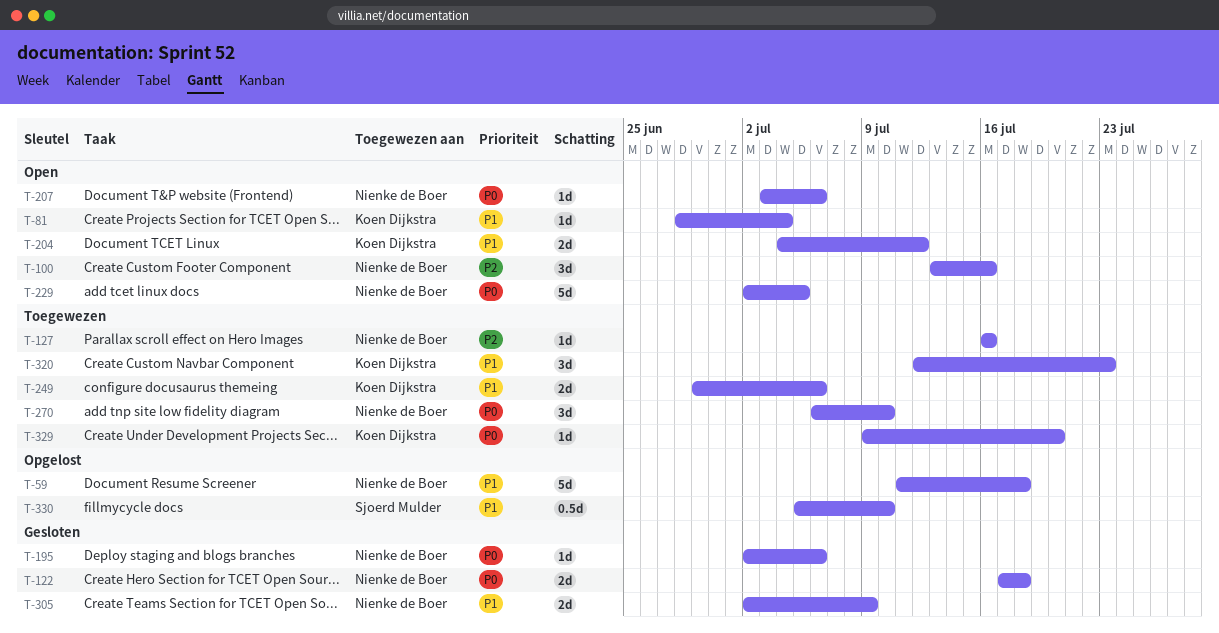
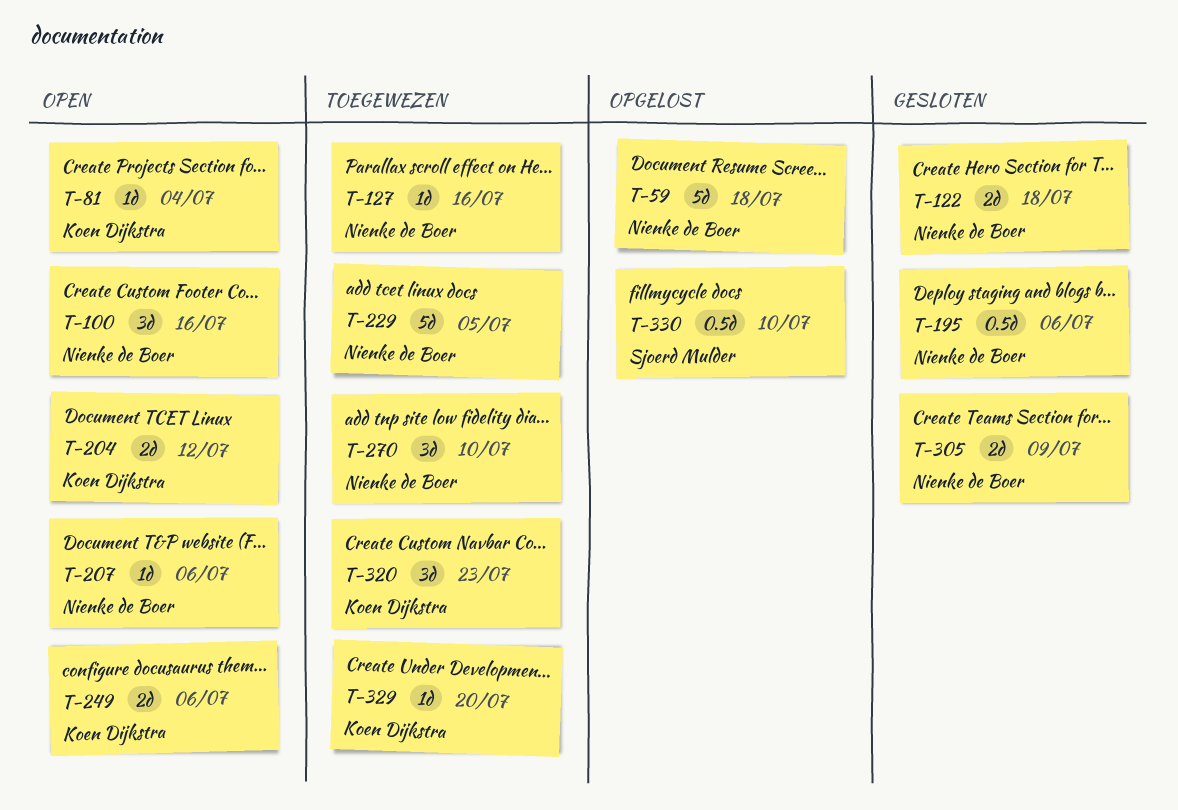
T-195, estimate: 1d -> 0.5d
T-229, status: Open -> Toegewezen
T-249, status: Toegewezen -> Open

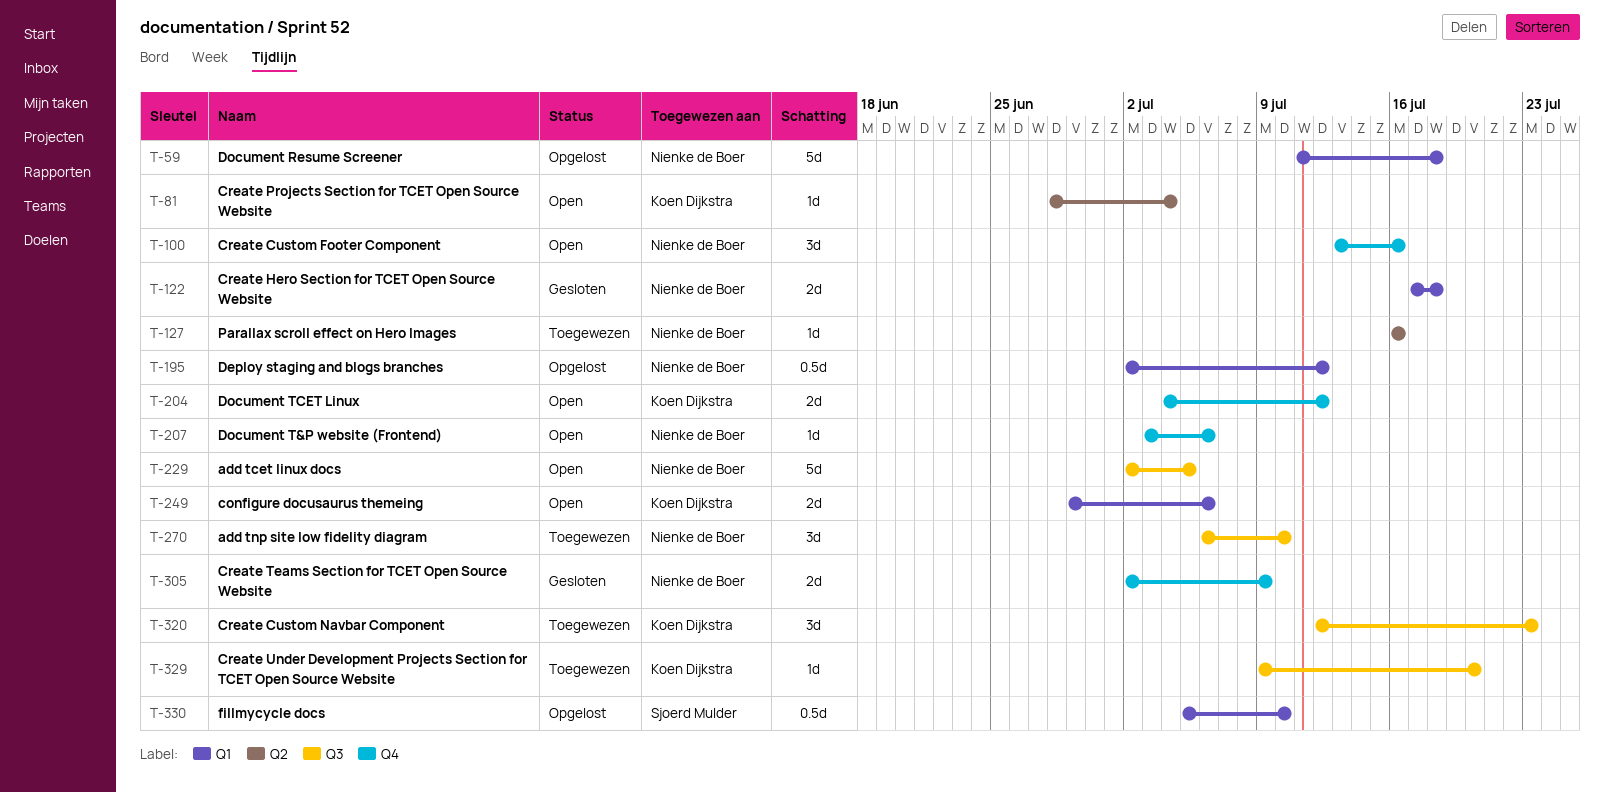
T-195, status: Gesloten -> Opgelost
T-195, due: Jul 6 -> Jul 12
T-229, status: Toegewezen -> Open

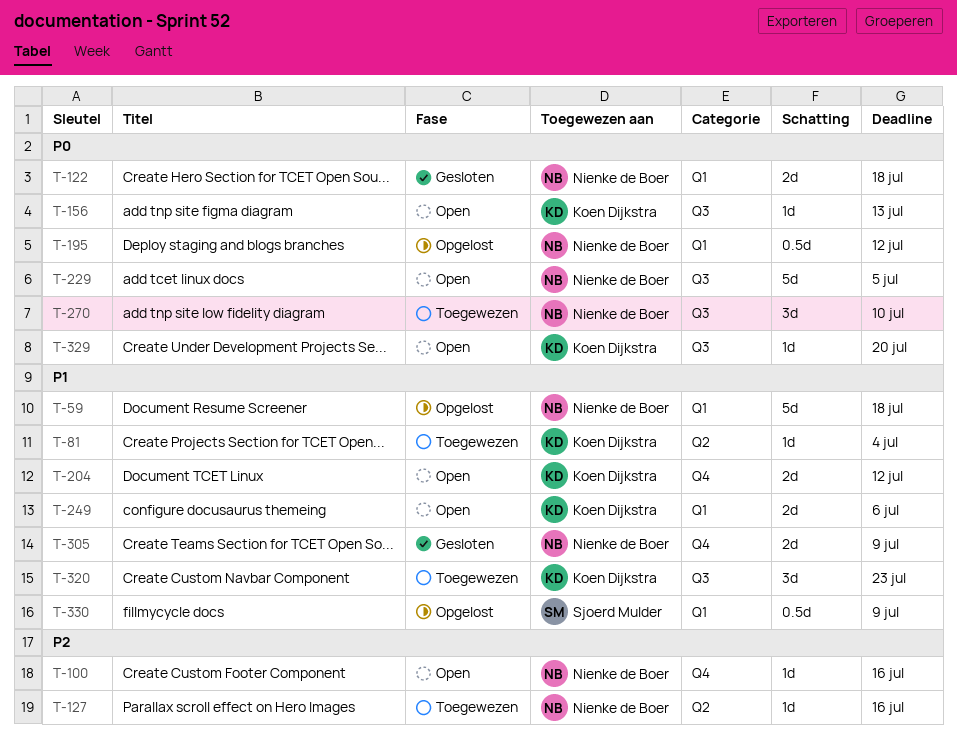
T-81, status: Open -> Toegewezen
T-100, estimate: 3d -> 1d
T-156: none -> present
T-207: present -> none
T-329, status: Toegewezen -> Open
T-330, due: Jul 10 -> Jul 9

